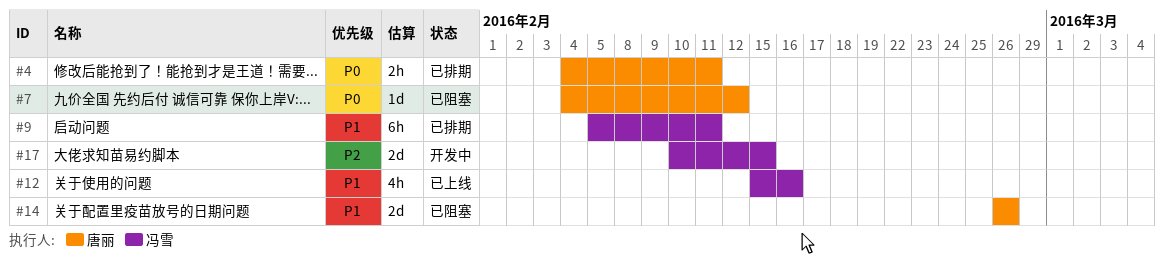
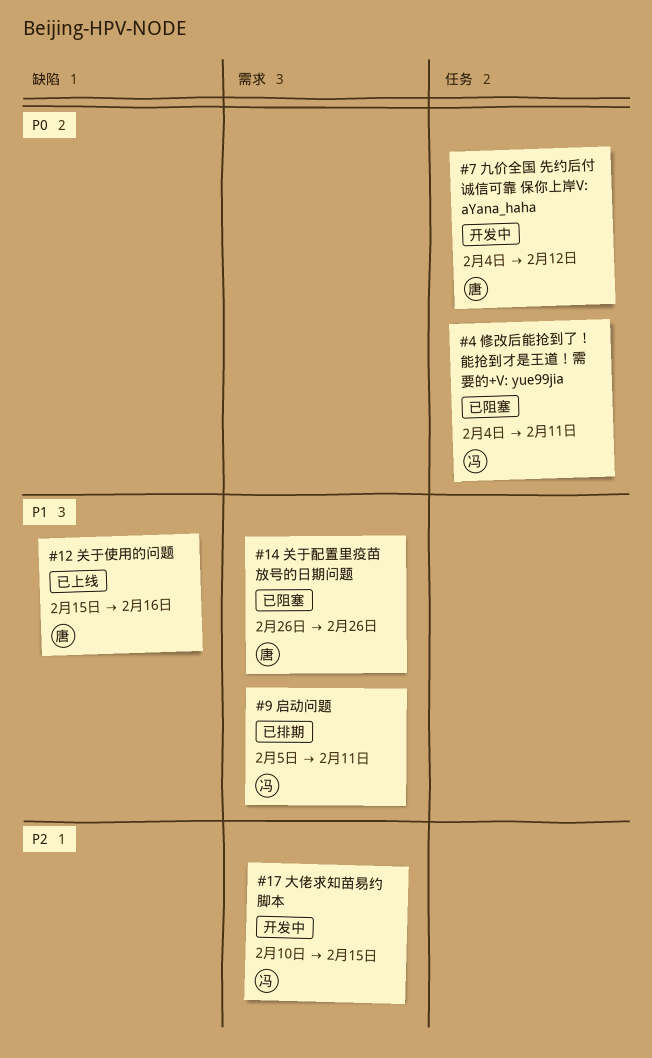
#4, status: 已排期 -> 已阻塞
#4, owner: 唐丽 -> 冯雪
#7, status: 已阻塞 -> 开发中
#12, owner: 冯雪 -> 唐丽

